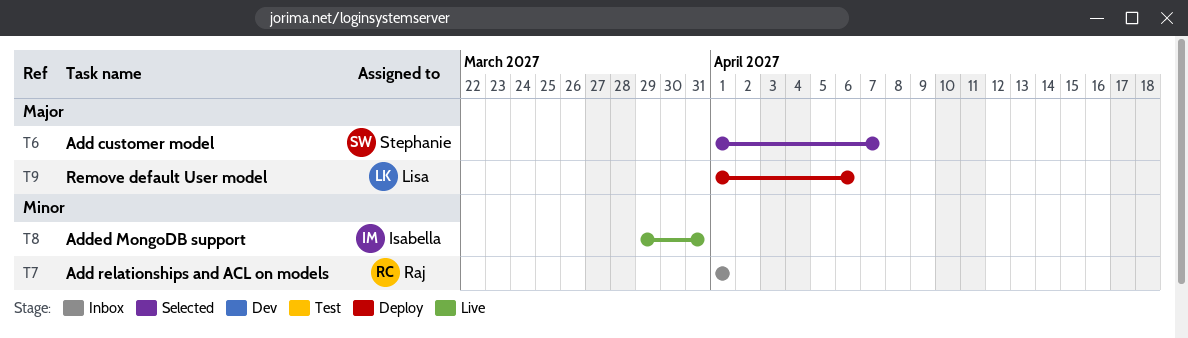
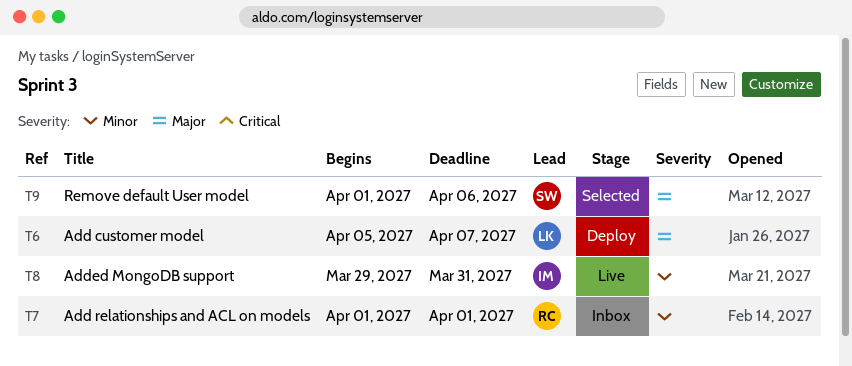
T6, status: Selected -> Deploy
T6, owner: Stephanie -> Lisa
T6, start: Apr 1 -> Apr 5
T9, status: Deploy -> Selected
T9, owner: Lisa -> Stephanie

